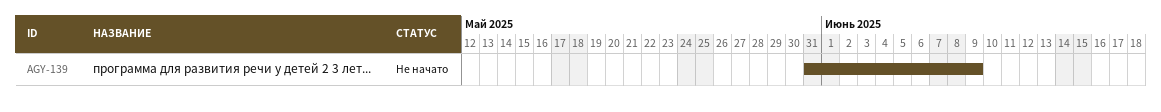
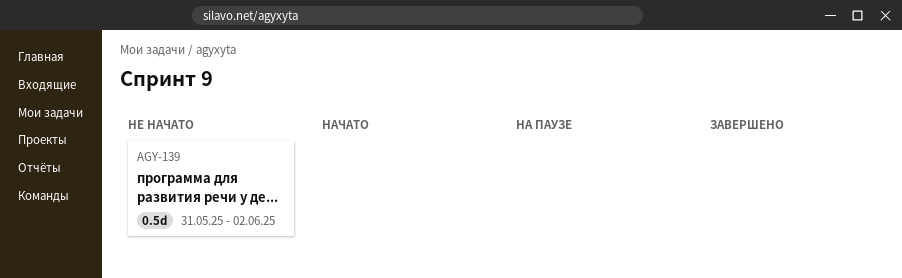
AGY-139, due: Jun 9 -> Jun 2

